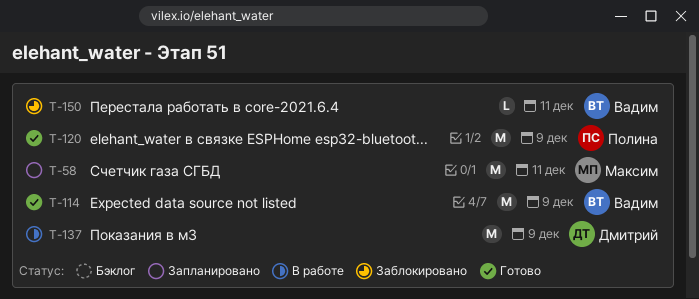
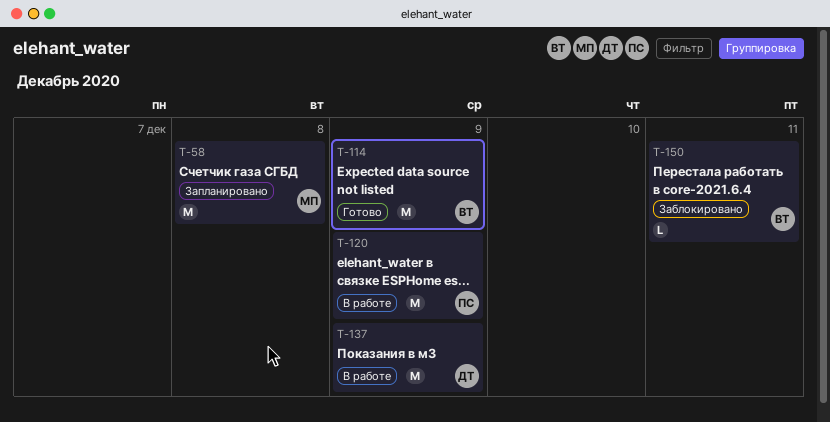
T-58, due: Dec 11 -> Dec 8
T-120, status: Готово -> В работе

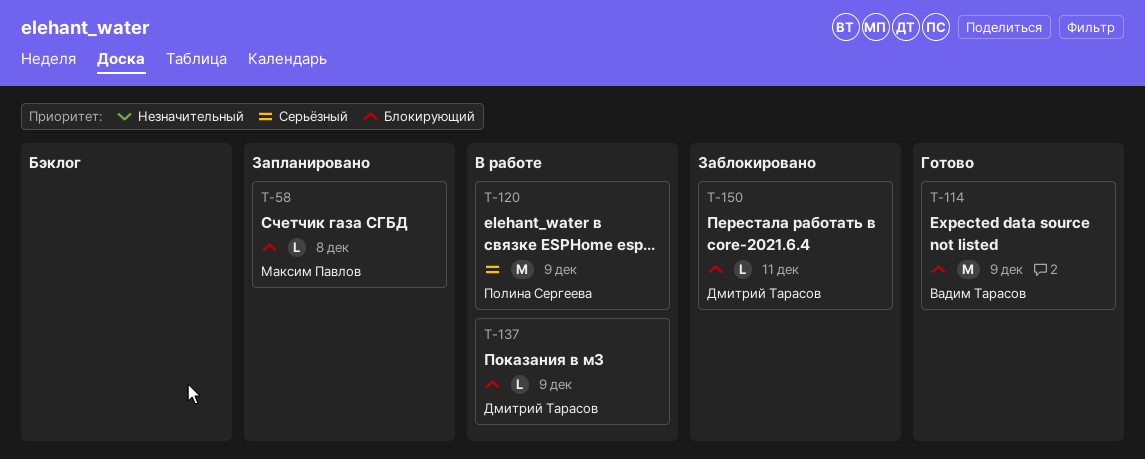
T-58, estimate: M -> L
T-137, estimate: M -> L
T-150, owner: Вадим Тарасов -> Дмитрий Тарасов

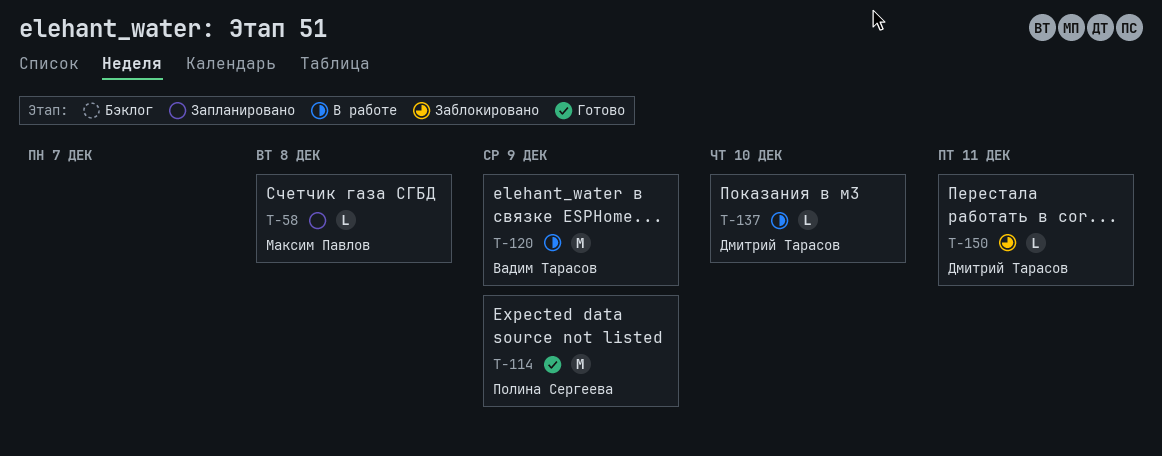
T-114, owner: Вадим Тарасов -> Полина Сергеева
T-120, owner: Полина Сергеева -> Вадим Тарасов
T-137, due: Dec 9 -> Dec 10

